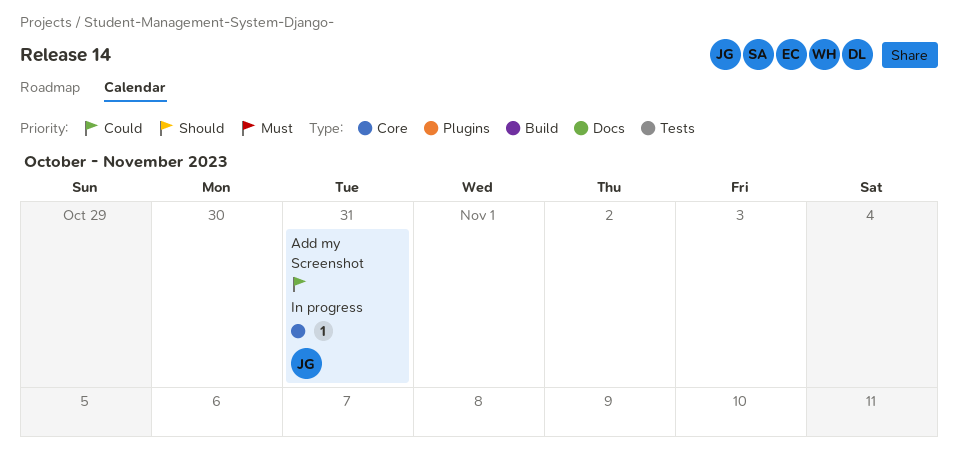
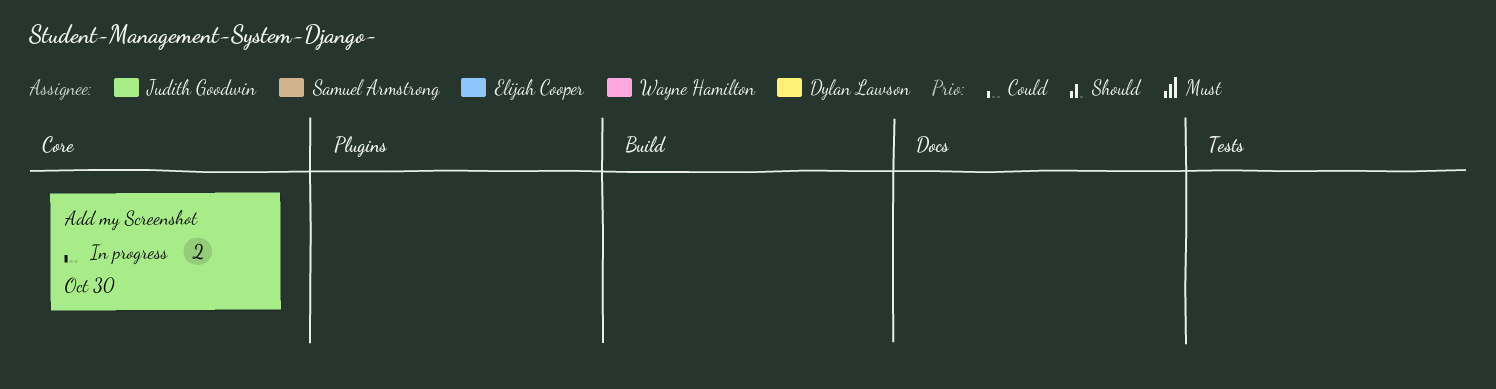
Add my Screenshot, estimate: 1 -> 2
Add my Screenshot, due: Oct 31 -> Oct 30

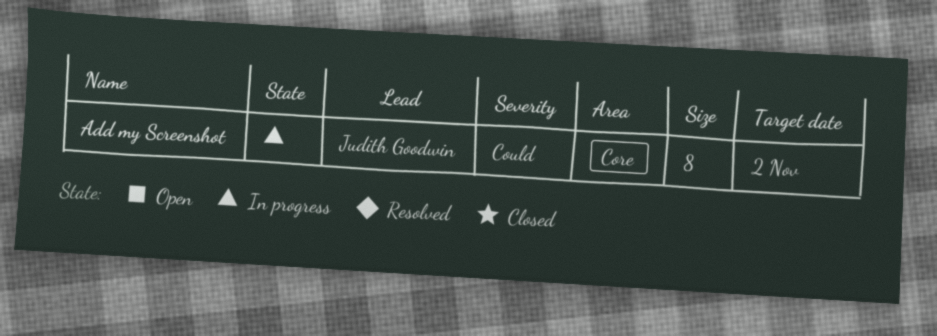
Add my Screenshot, estimate: 2 -> 8
Add my Screenshot, due: Oct 30 -> Nov 2

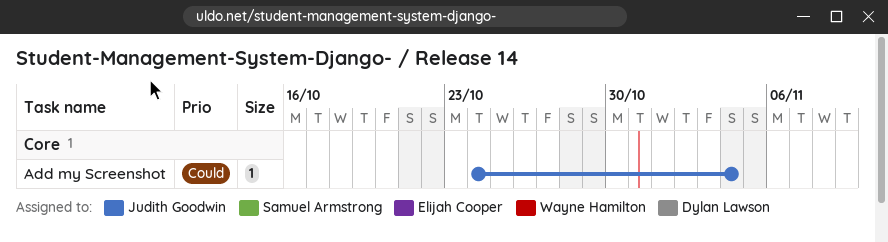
Add my Screenshot, estimate: 8 -> 1
Add my Screenshot, due: Nov 2 -> Nov 4

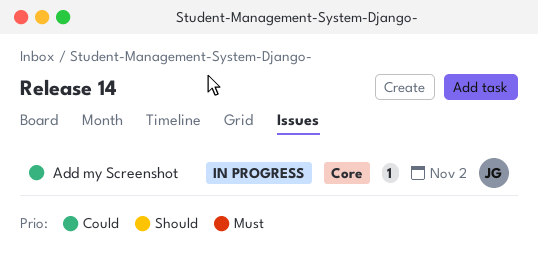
Add my Screenshot, due: Nov 4 -> Nov 2

